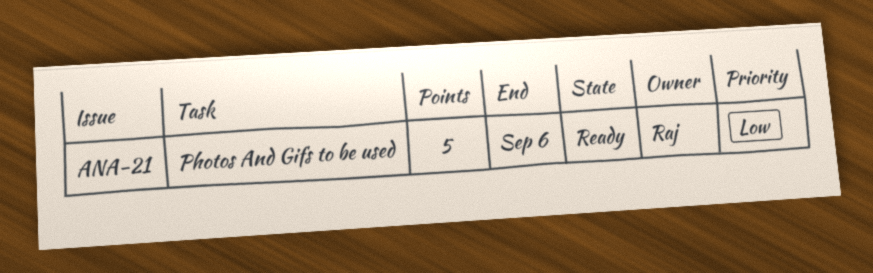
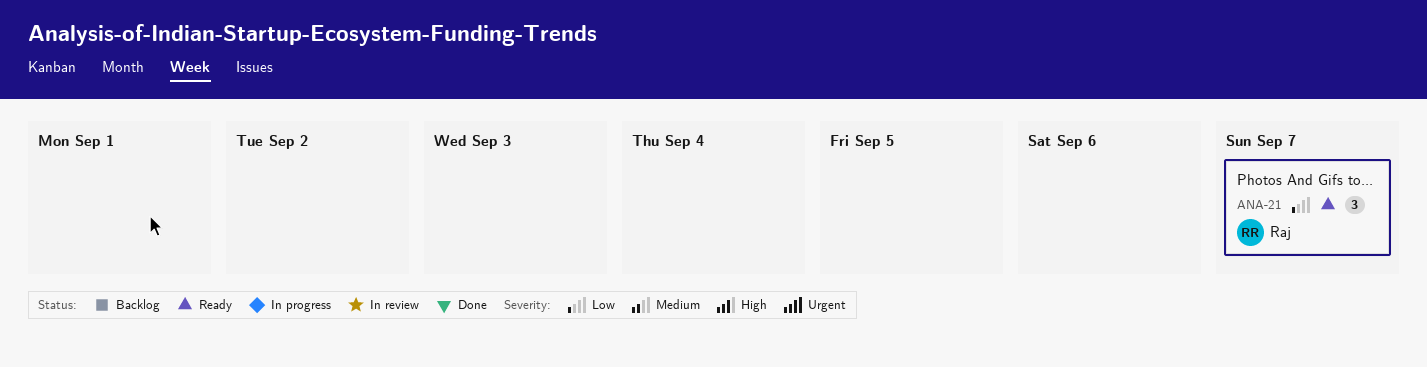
ANA-21, estimate: 5 -> 3
ANA-21, due: Sep 6 -> Sep 7

